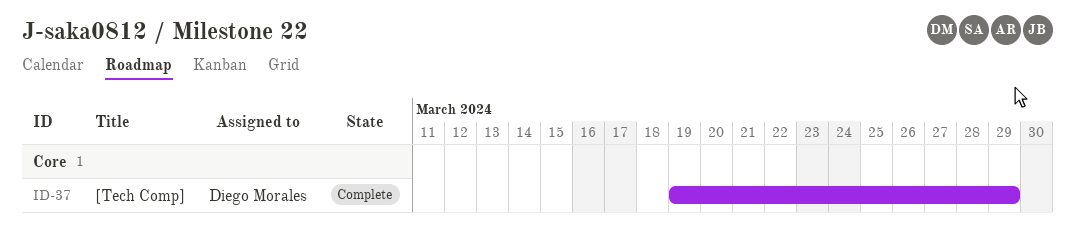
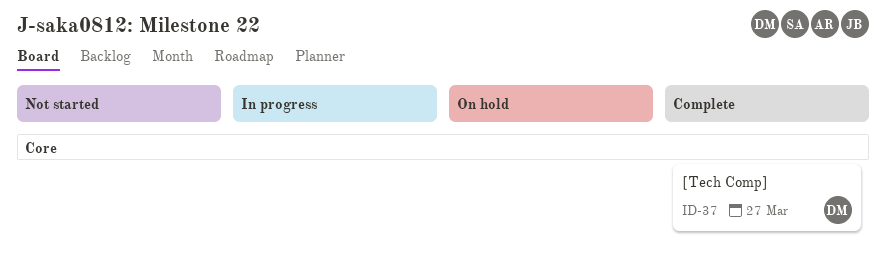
ID-37, due: Mar 29 -> Mar 27

